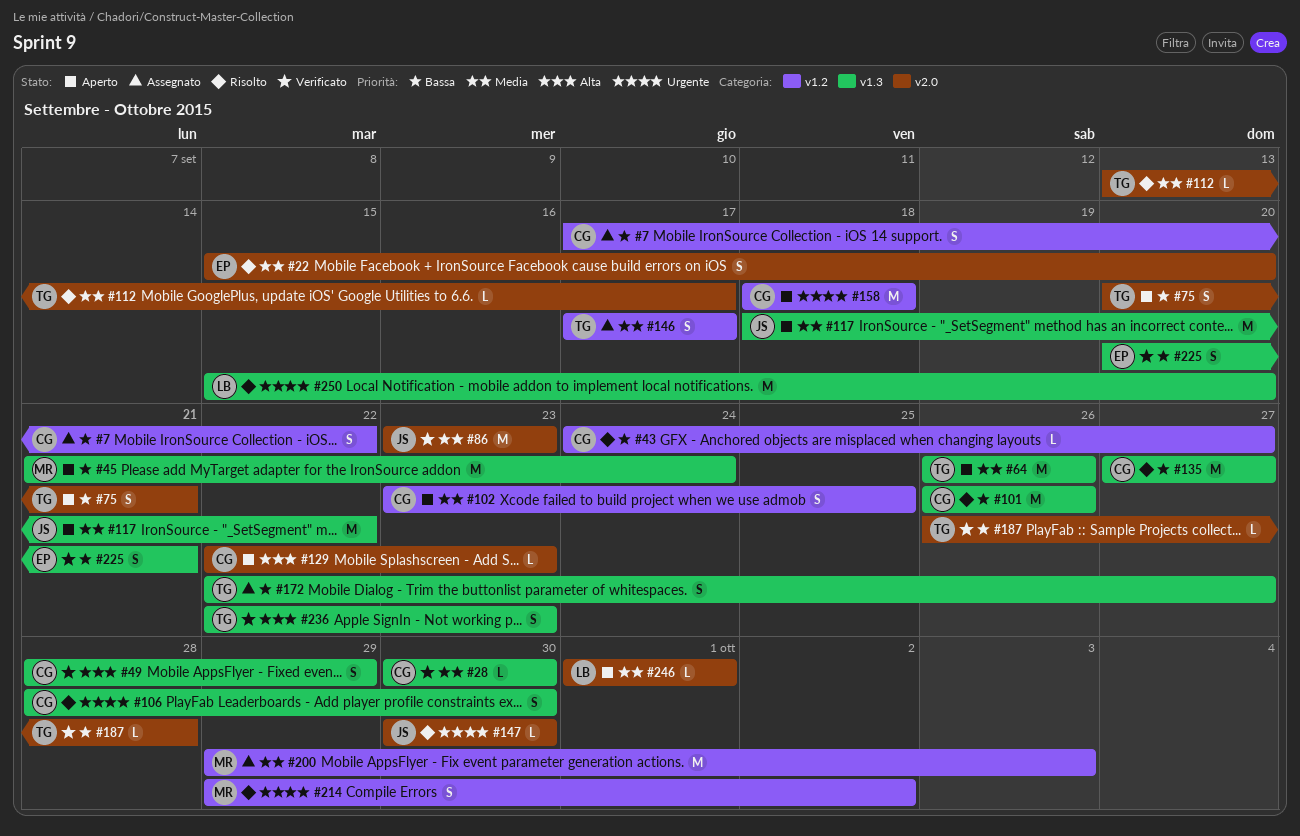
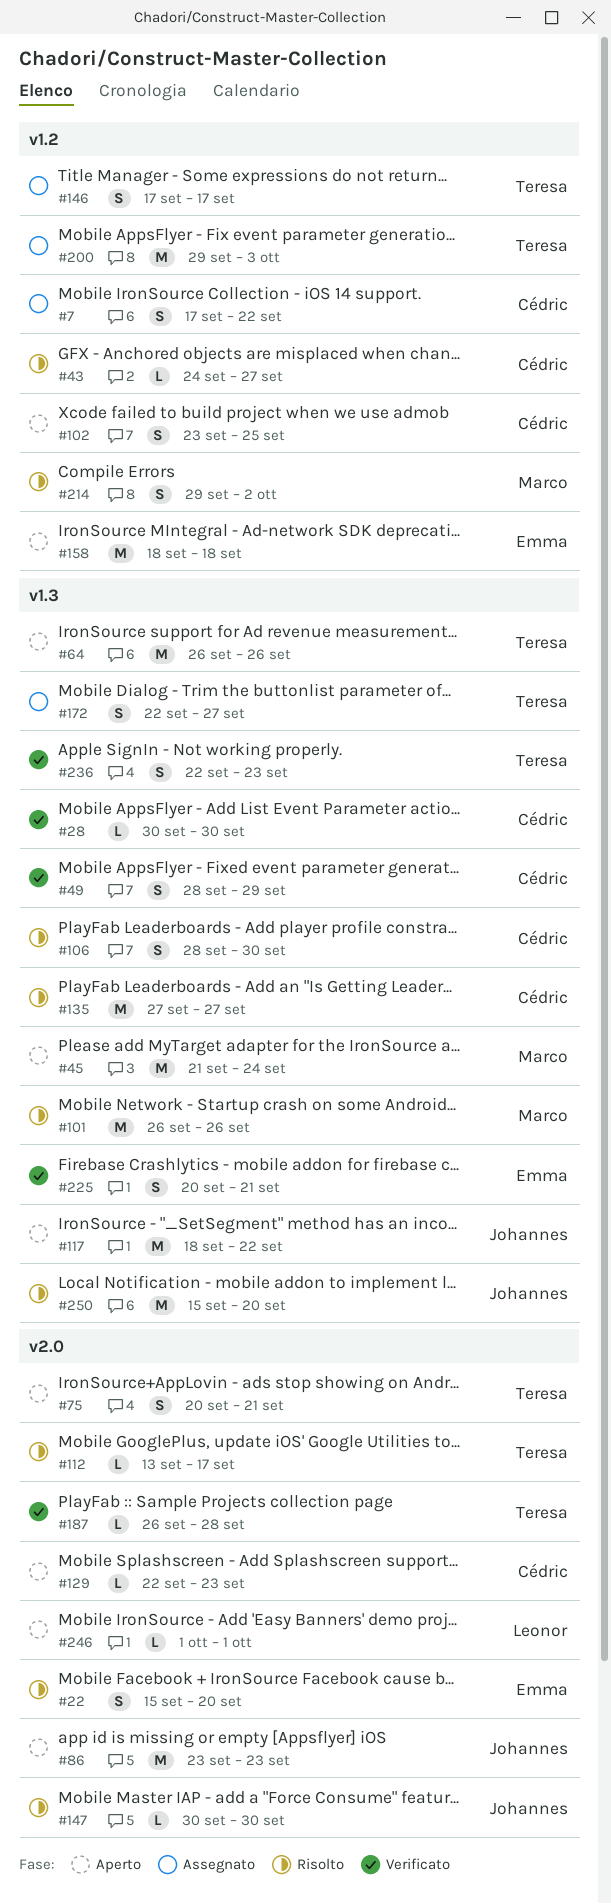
#86, status: Verificato -> Aperto
#101, owner: Cédric -> Marco
#158, owner: Cédric -> Emma
#200, owner: Marco -> Teresa
#250, owner: Leonor -> Johannes

